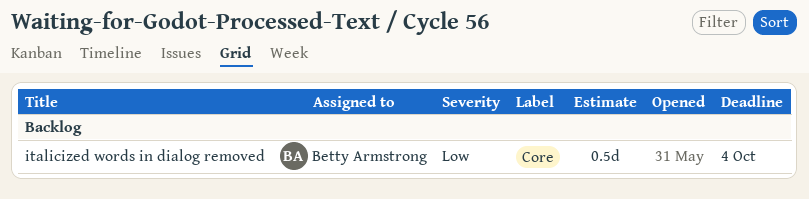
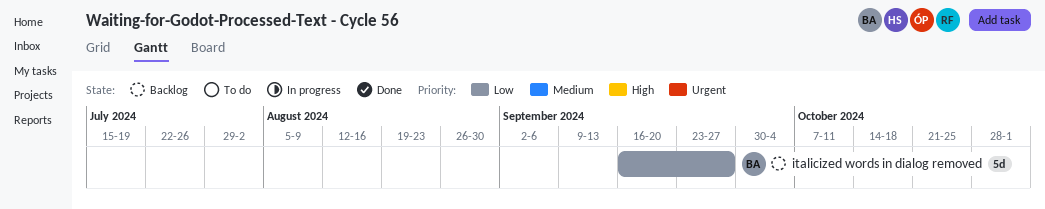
italicized words in dialog removed, estimate: 0.5d -> 5d
italicized words in dialog removed, due: Oct 4 -> Sep 27

